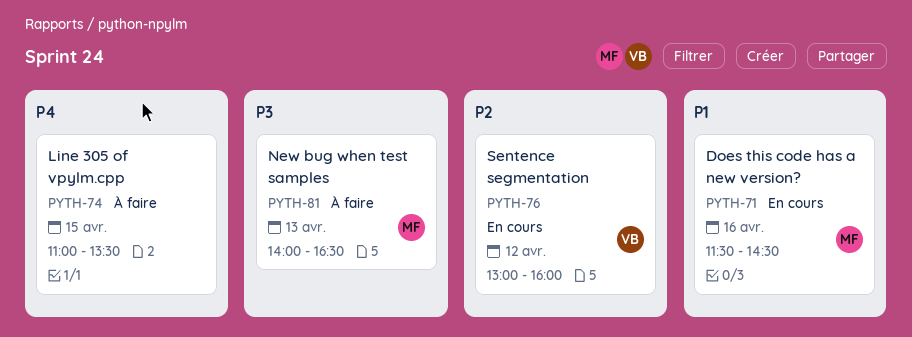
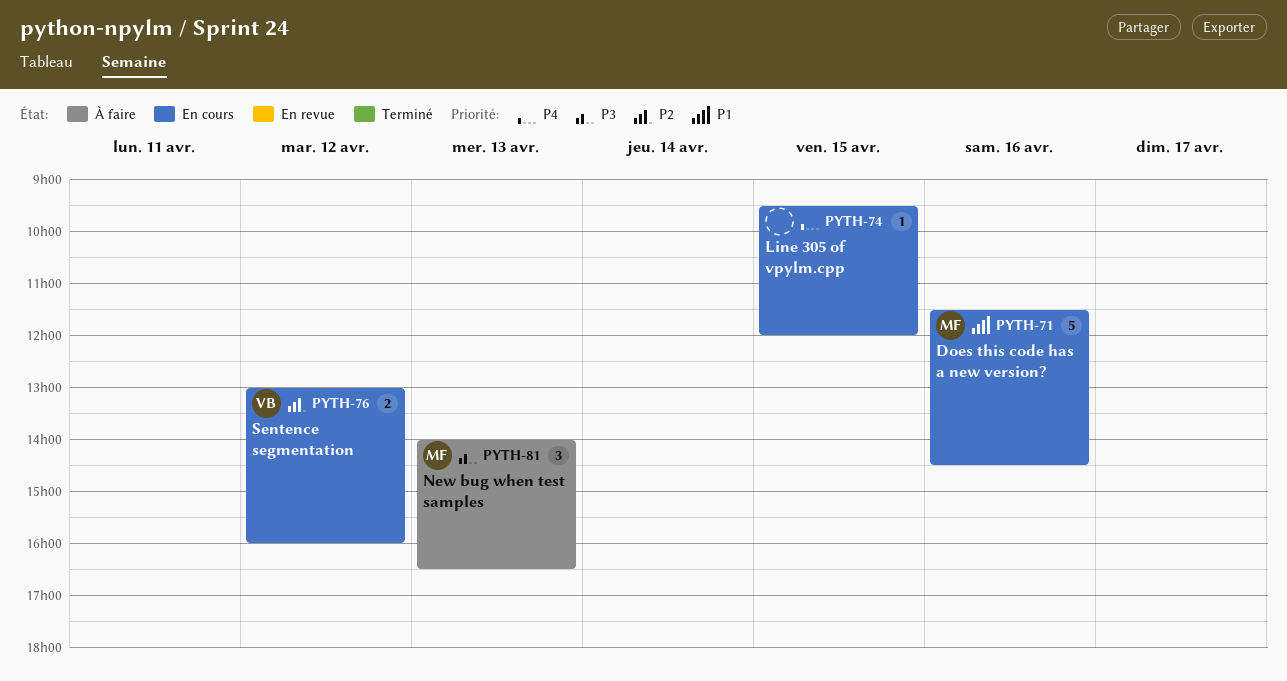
PYTH-74, status: À faire -> En cours
PYTH-74, begins: 11:00 -> 09:30
PYTH-74, ends: 13:30 -> 12:00

